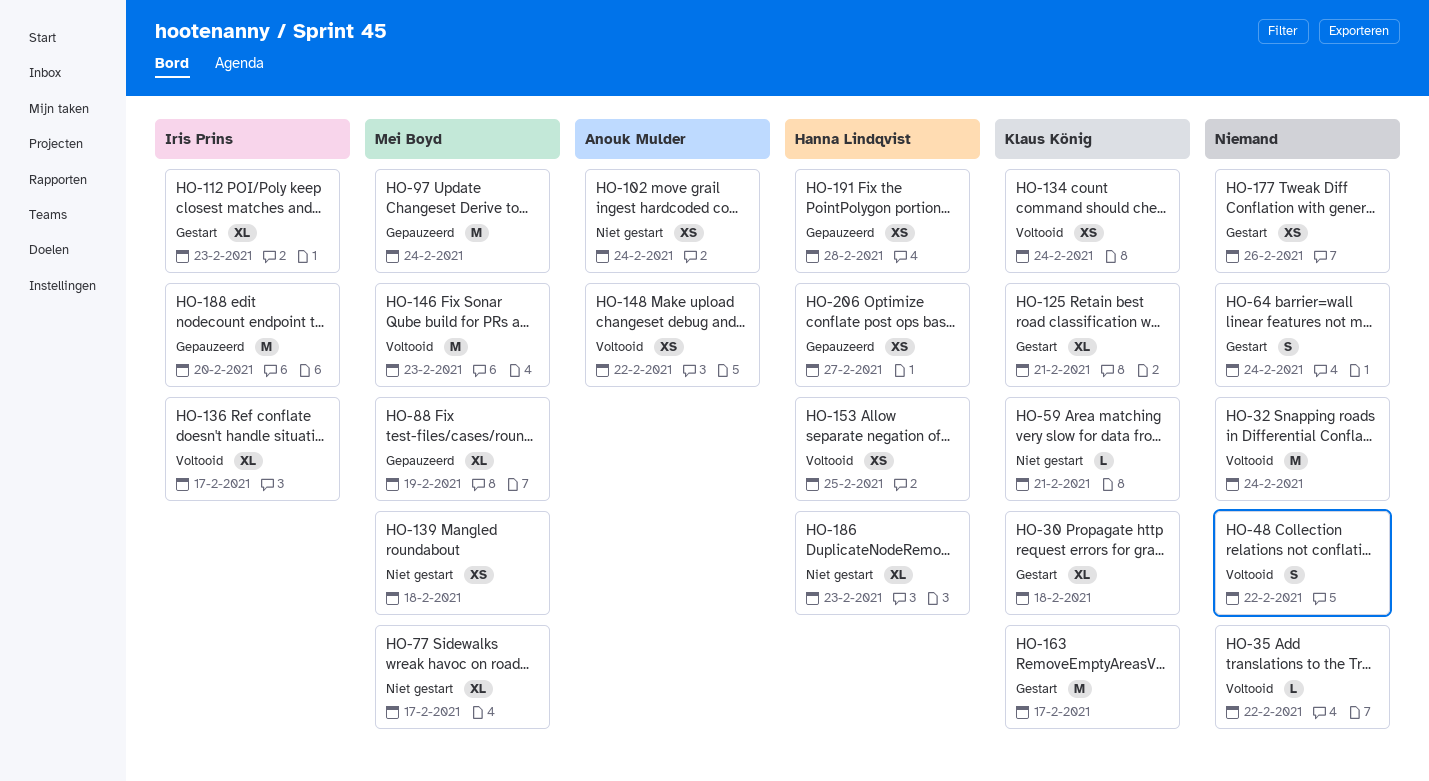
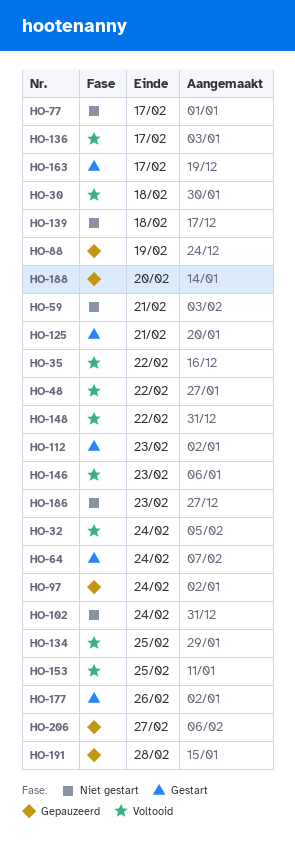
HO-30, status: Gestart -> Voltooid
HO-134, due: Feb 24 -> Feb 25

